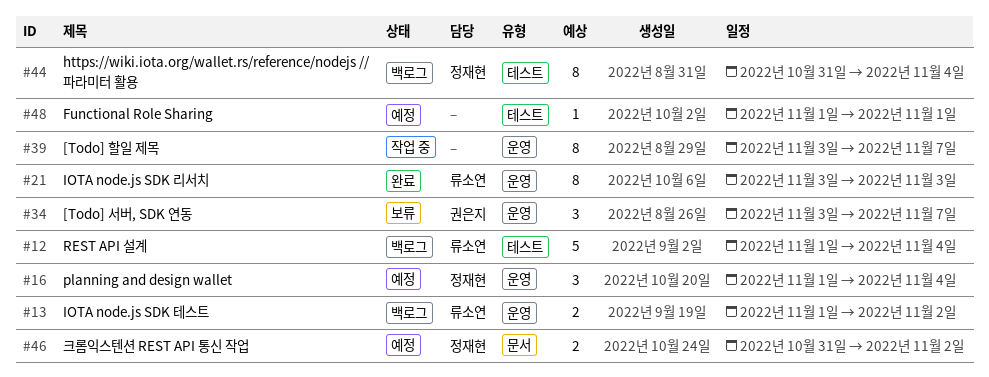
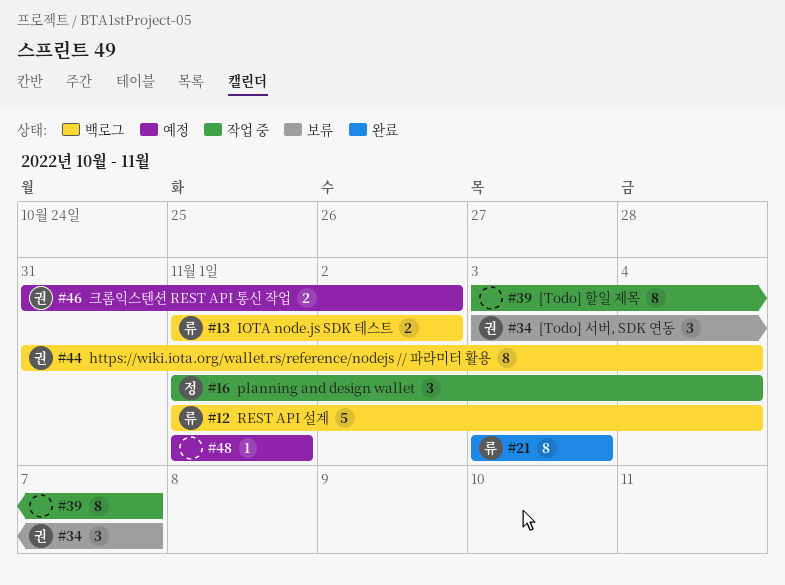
#16, status: 예정 -> 작업 중
#44, owner: 정재현 -> 권은지
#46, owner: 정재현 -> 권은지

